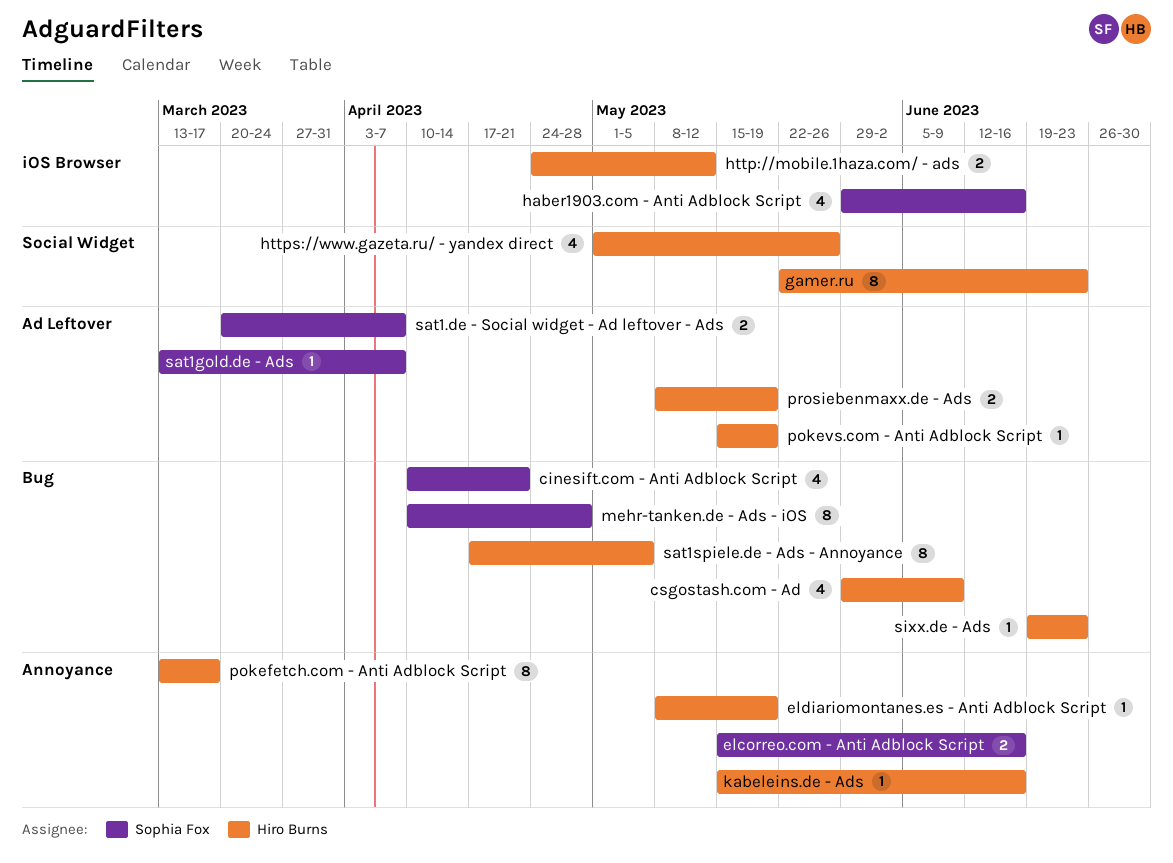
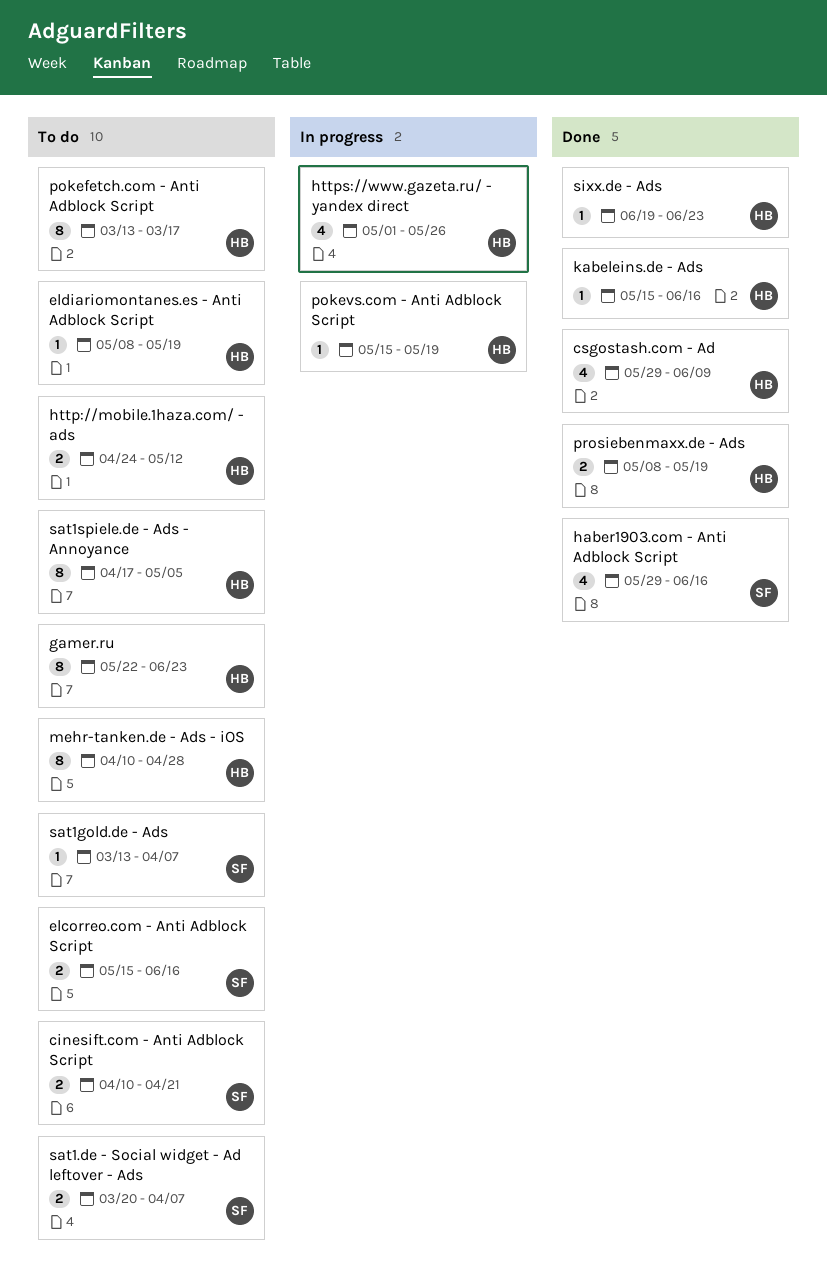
cinesift.com - Anti Adblock Script, estimate: 4 -> 2
mehr-tanken.de - Ads - iOS, owner: Sophia Fox -> Hiro Burns

